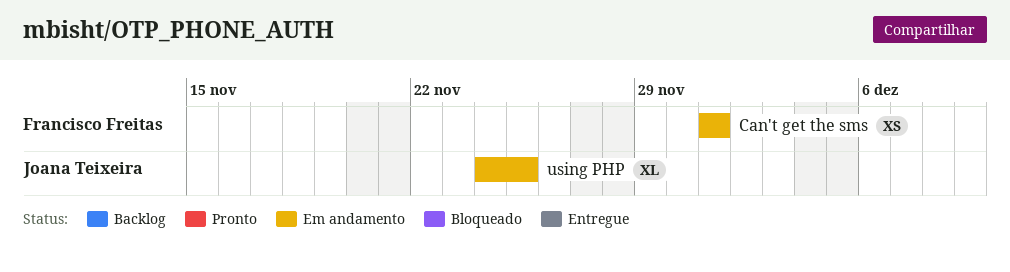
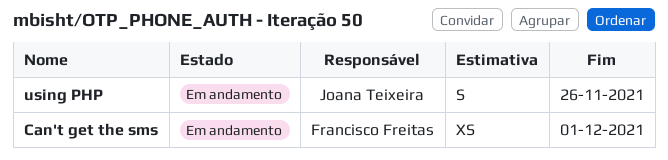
using PHP, estimate: XL -> S
using PHP, due: Nov 25 -> Nov 26

